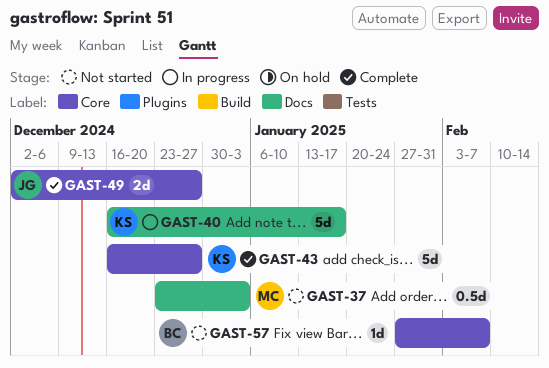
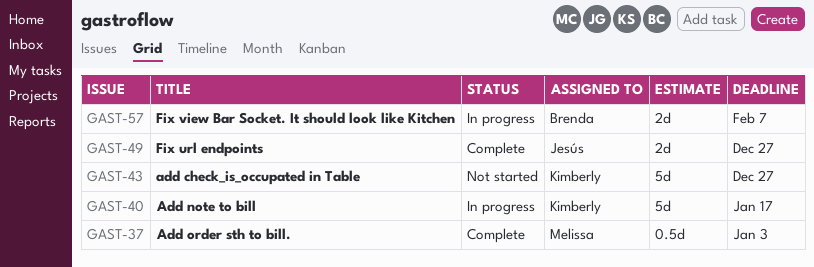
GAST-37, status: Not started -> Complete
GAST-43, status: Complete -> Not started
GAST-57, status: Not started -> In progress
GAST-57, estimate: 1d -> 2d

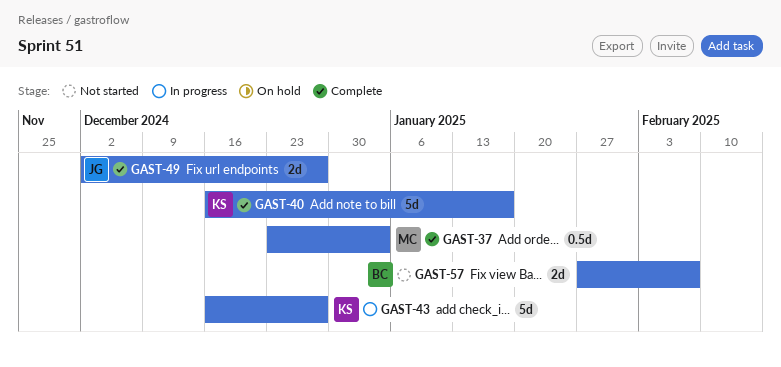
GAST-40, status: In progress -> Complete
GAST-43, status: Not started -> In progress
GAST-57, status: In progress -> Not started

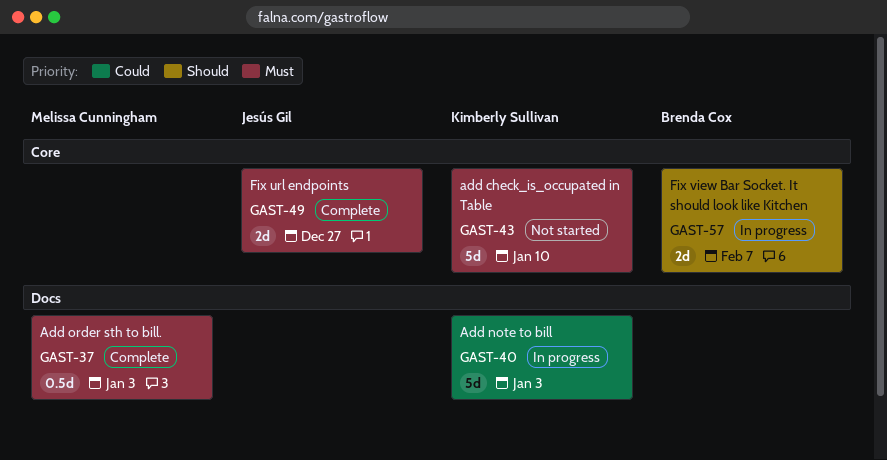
GAST-40, status: Complete -> In progress
GAST-40, due: Jan 17 -> Jan 3
GAST-43, status: In progress -> Not started
GAST-43, due: Dec 27 -> Jan 10
GAST-57, status: Not started -> In progress

